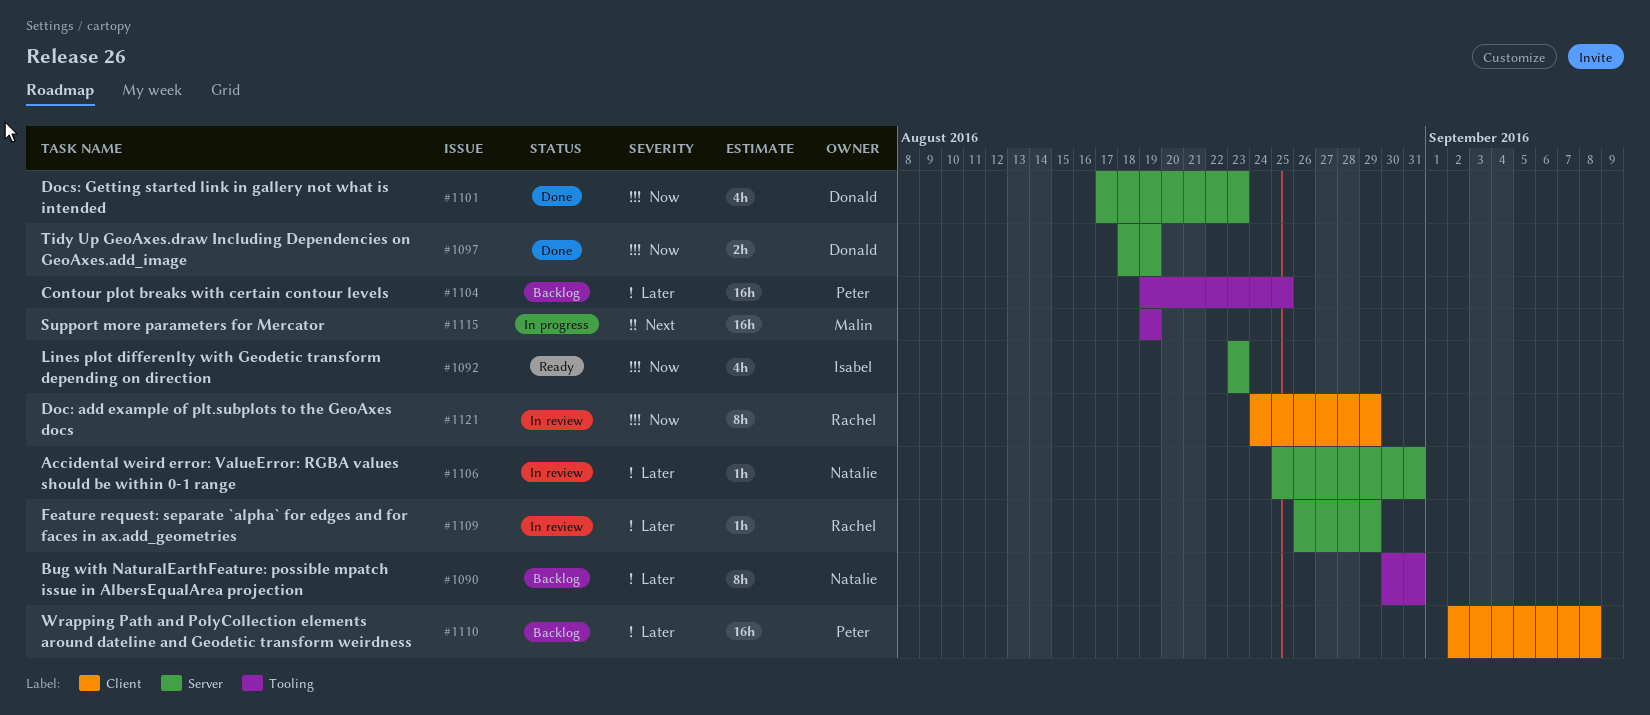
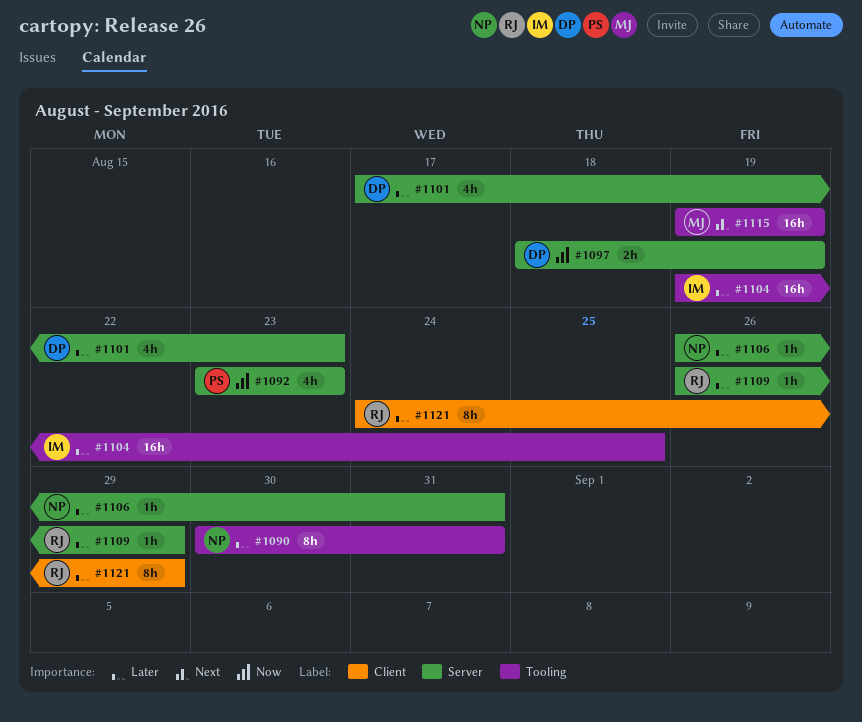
#1092, owner: Isabel -> Peter
#1101, priority: Now -> Later
#1104, owner: Peter -> Isabel
#1106, start: Aug 25 -> Aug 26
#1110: present -> none
#1121, priority: Now -> Later

